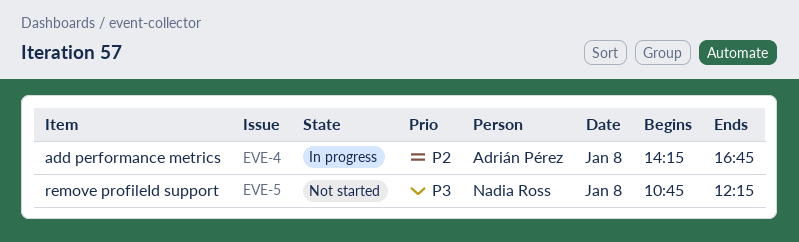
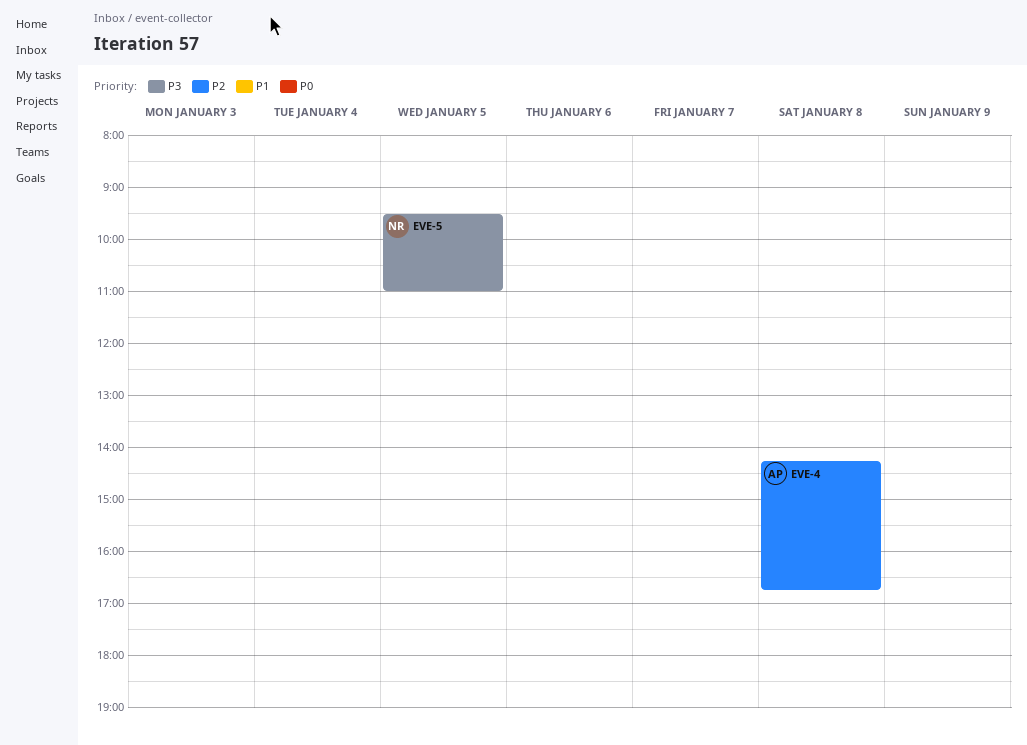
EVE-5, day: Jan 8 -> Jan 5
EVE-5, begins: 10:45 -> 09:30
EVE-5, ends: 12:15 -> 11:00

